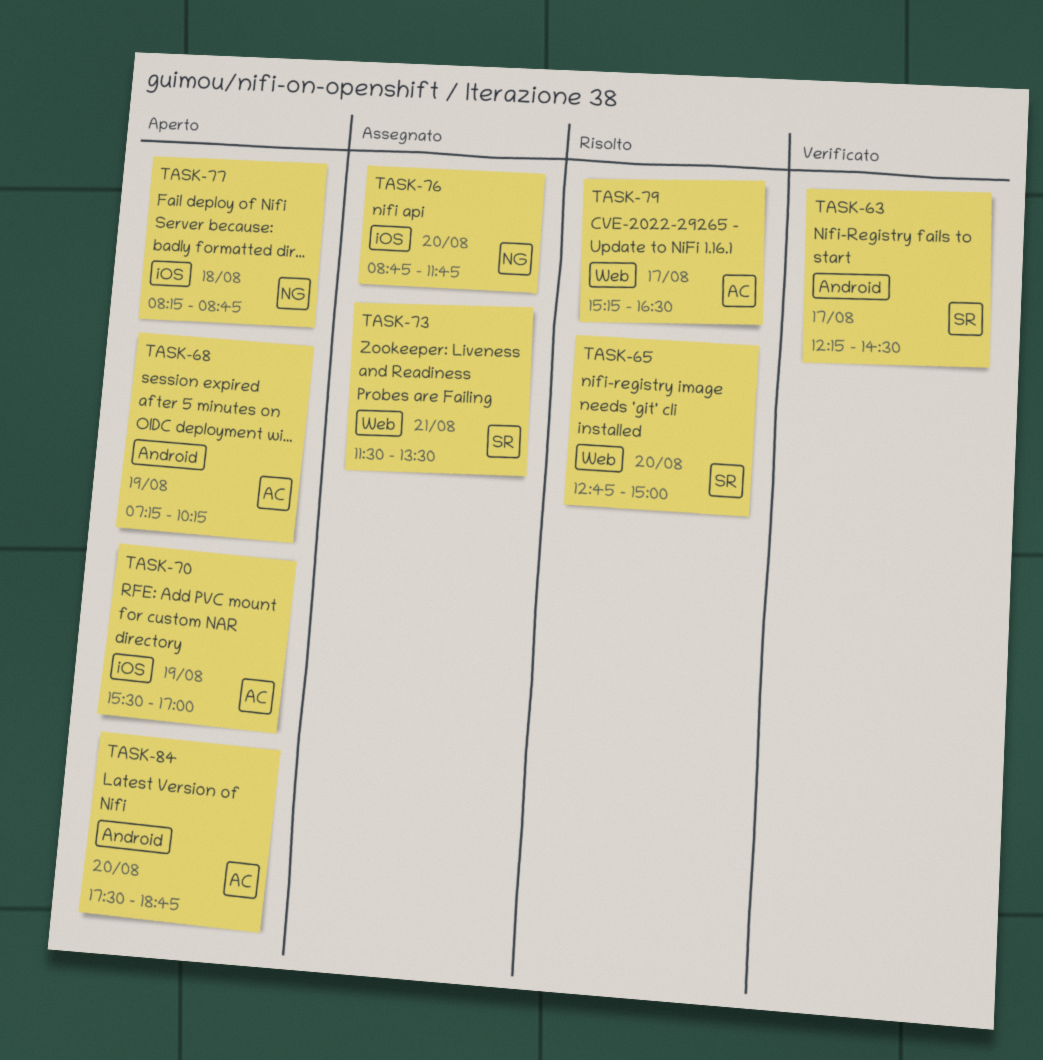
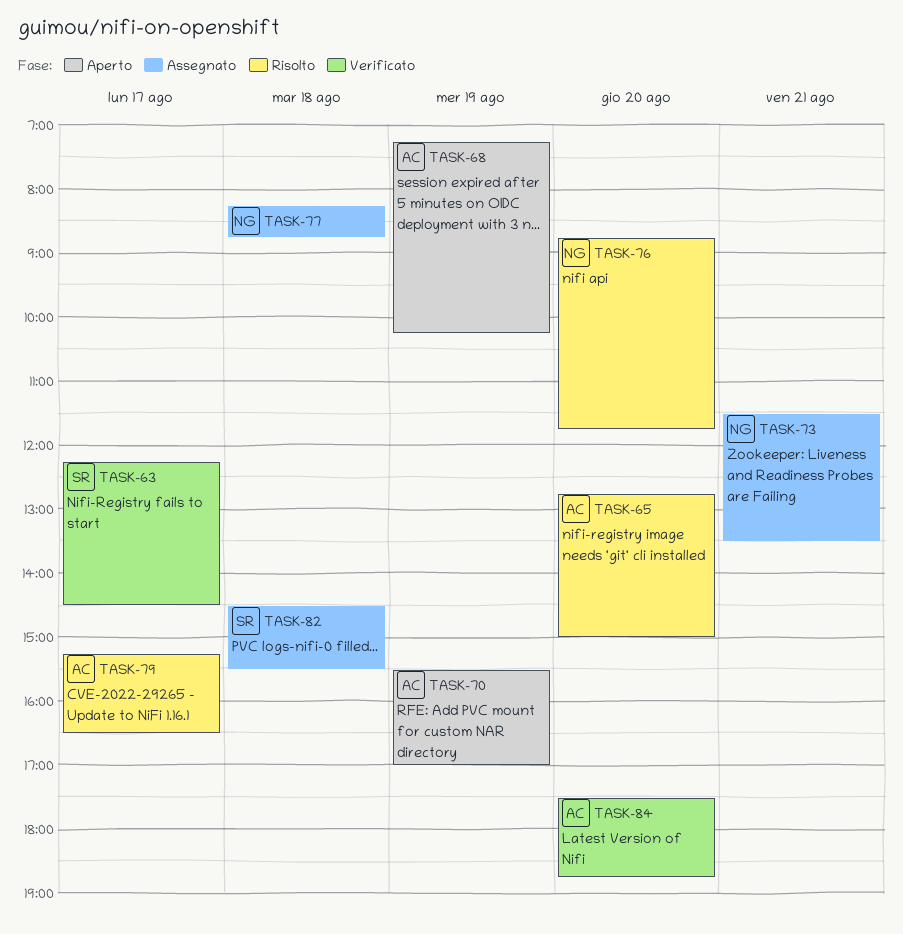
TASK-65, owner: SR -> AC
TASK-73, owner: SR -> NG
TASK-76, status: Assegnato -> Risolto
TASK-77, status: Aperto -> Assegnato
TASK-82: none -> present
TASK-84, status: Aperto -> Verificato

